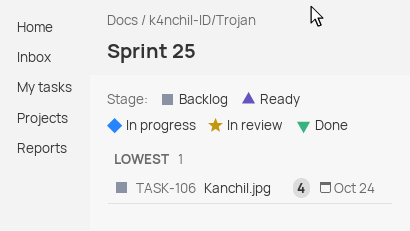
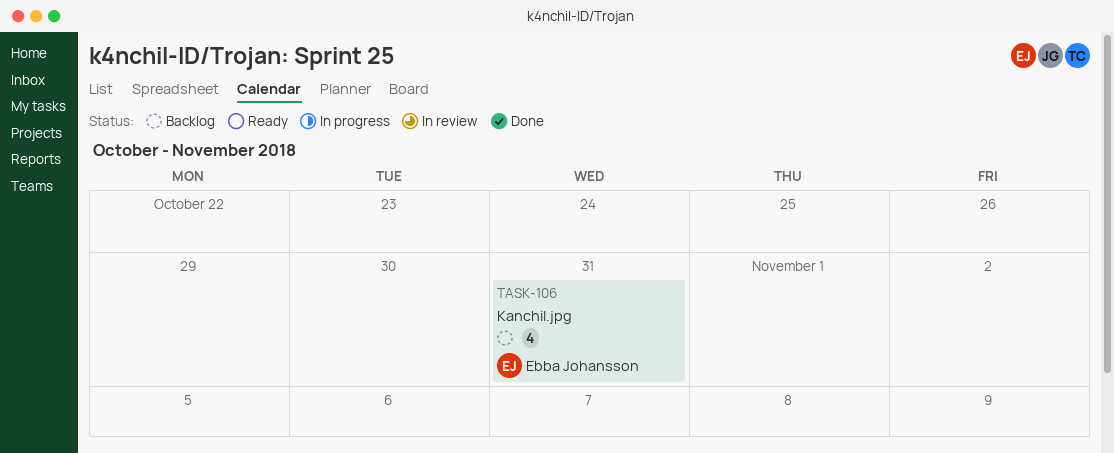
TASK-106, due: Oct 24 -> Oct 31

